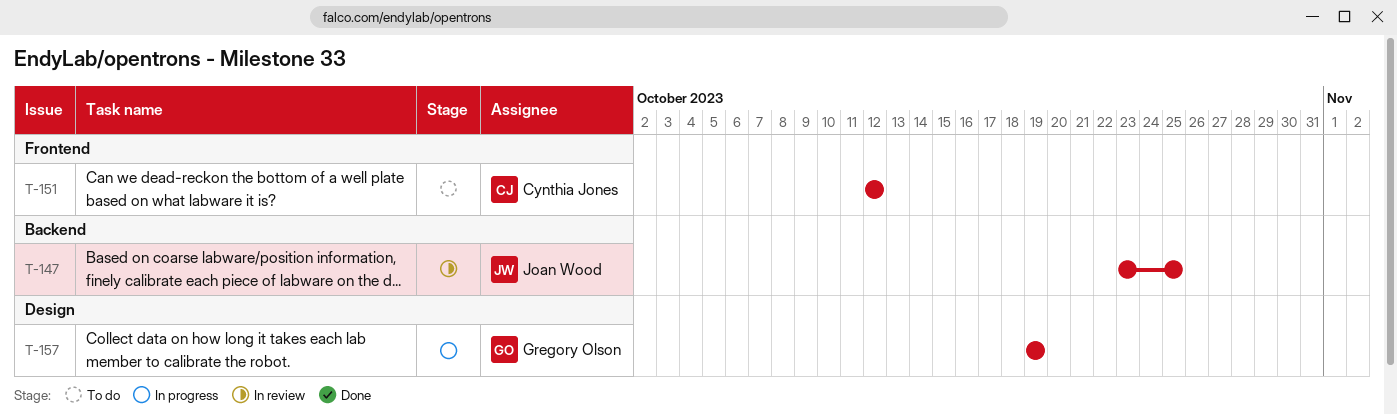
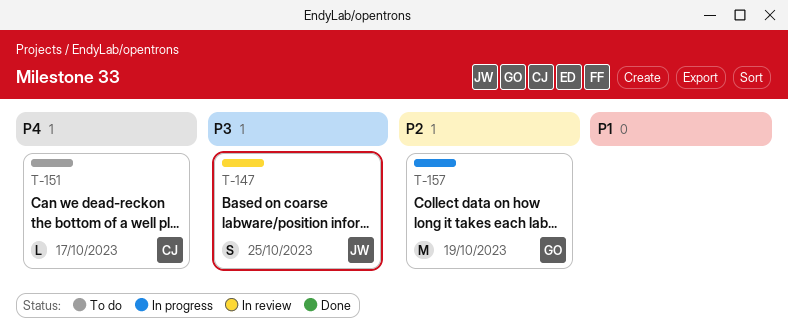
T-151, due: Oct 12 -> Oct 17

